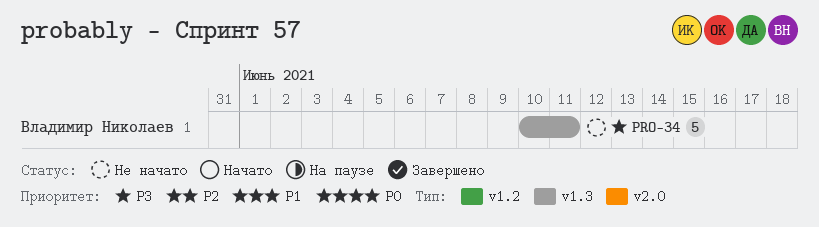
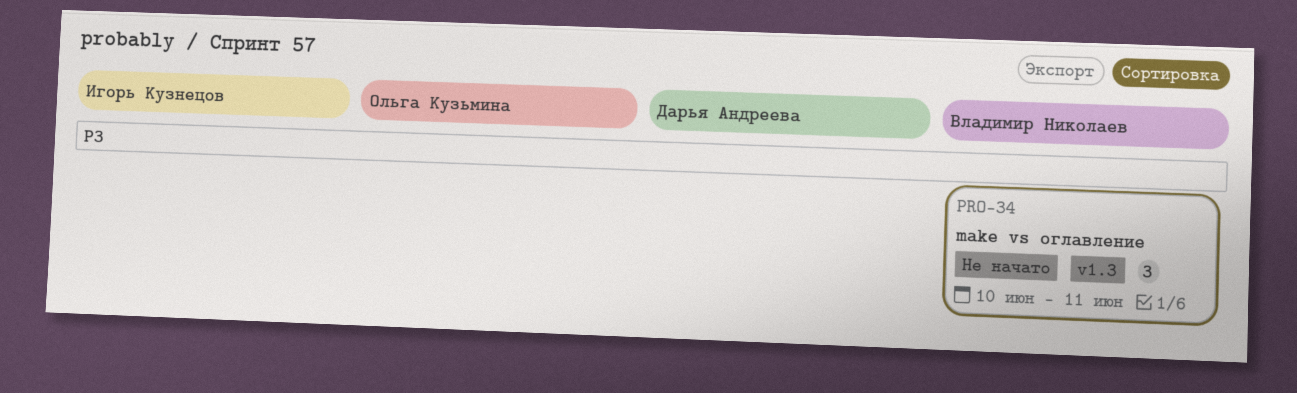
PRO-34, estimate: 5 -> 3

